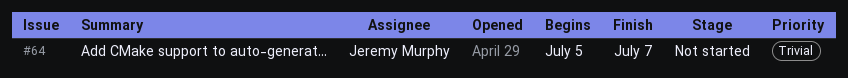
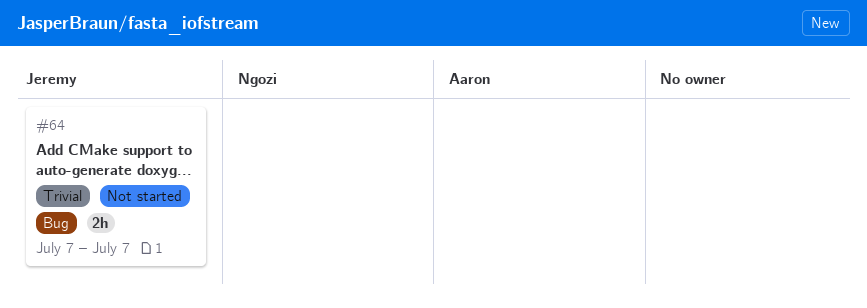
#64, start: Jul 5 -> Jul 7

